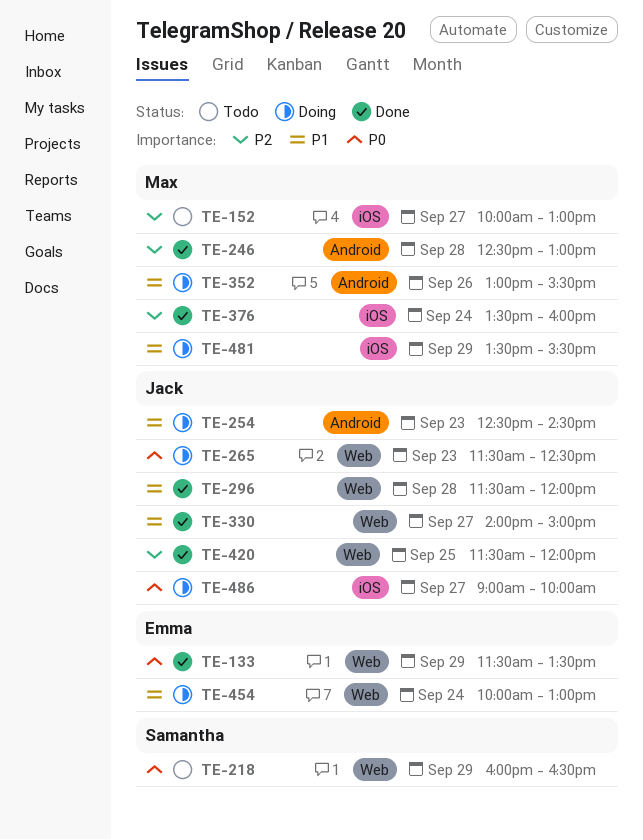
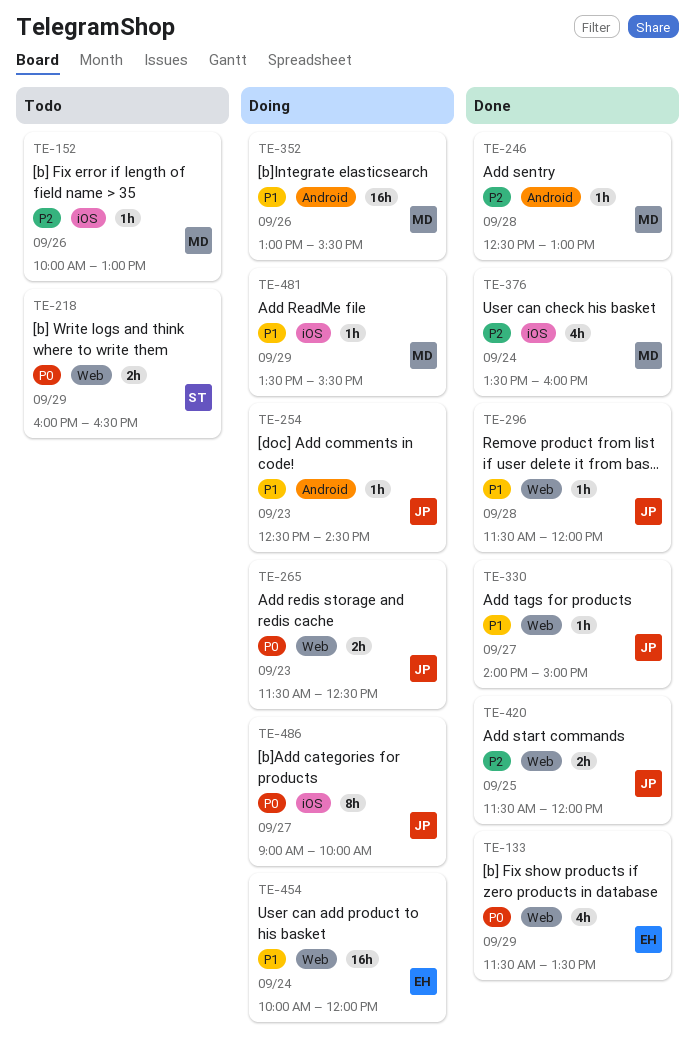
TE-152, day: Sep 27 -> Sep 26
TE-454, ends: 13:00 -> 12:00

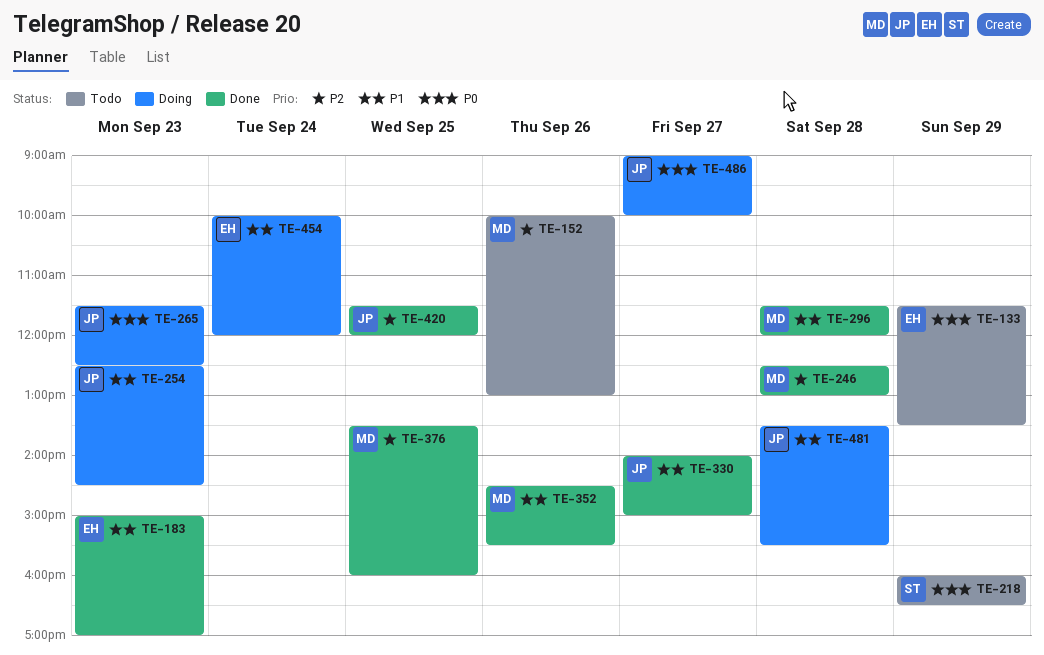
TE-133, status: Done -> Todo
TE-183: none -> present
TE-296, owner: JP -> MD
TE-352, status: Doing -> Done
TE-352, begins: 13:00 -> 14:30
TE-376, day: Sep 24 -> Sep 25
TE-481, owner: MD -> JP
TE-481, day: Sep 29 -> Sep 28

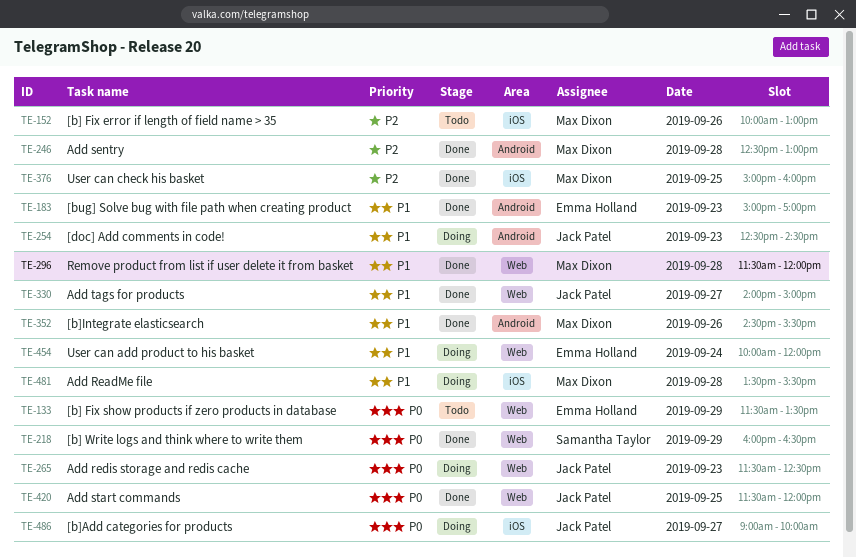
TE-218, status: Todo -> Done
TE-376, begins: 13:30 -> 15:00
TE-420, priority: P2 -> P0
TE-481, owner: Jack Patel -> Max Dixon

